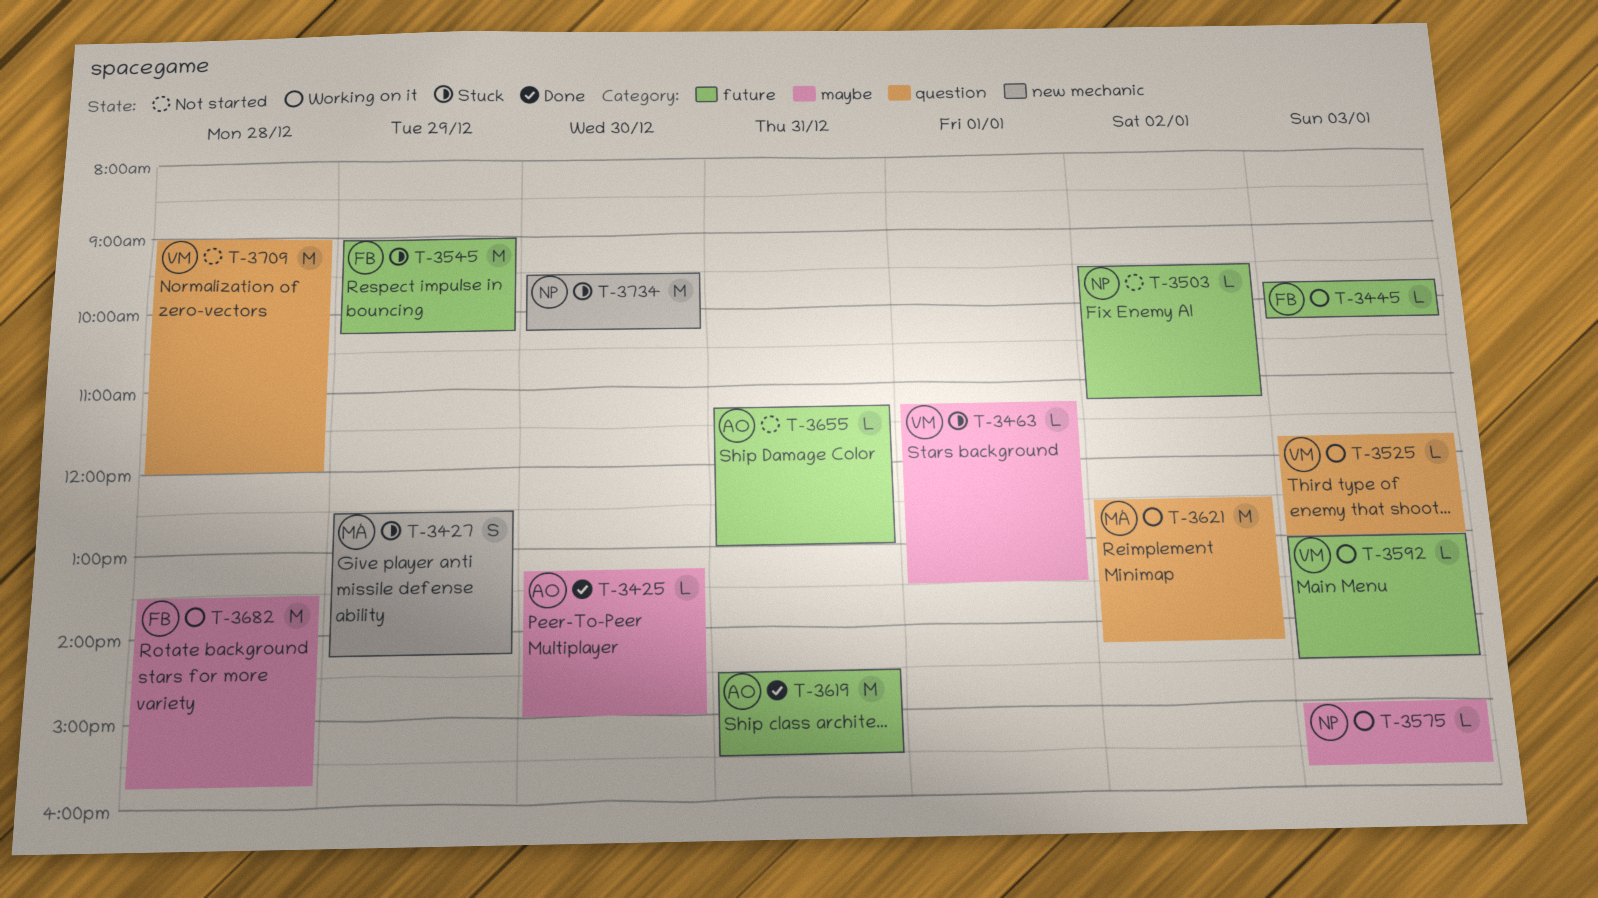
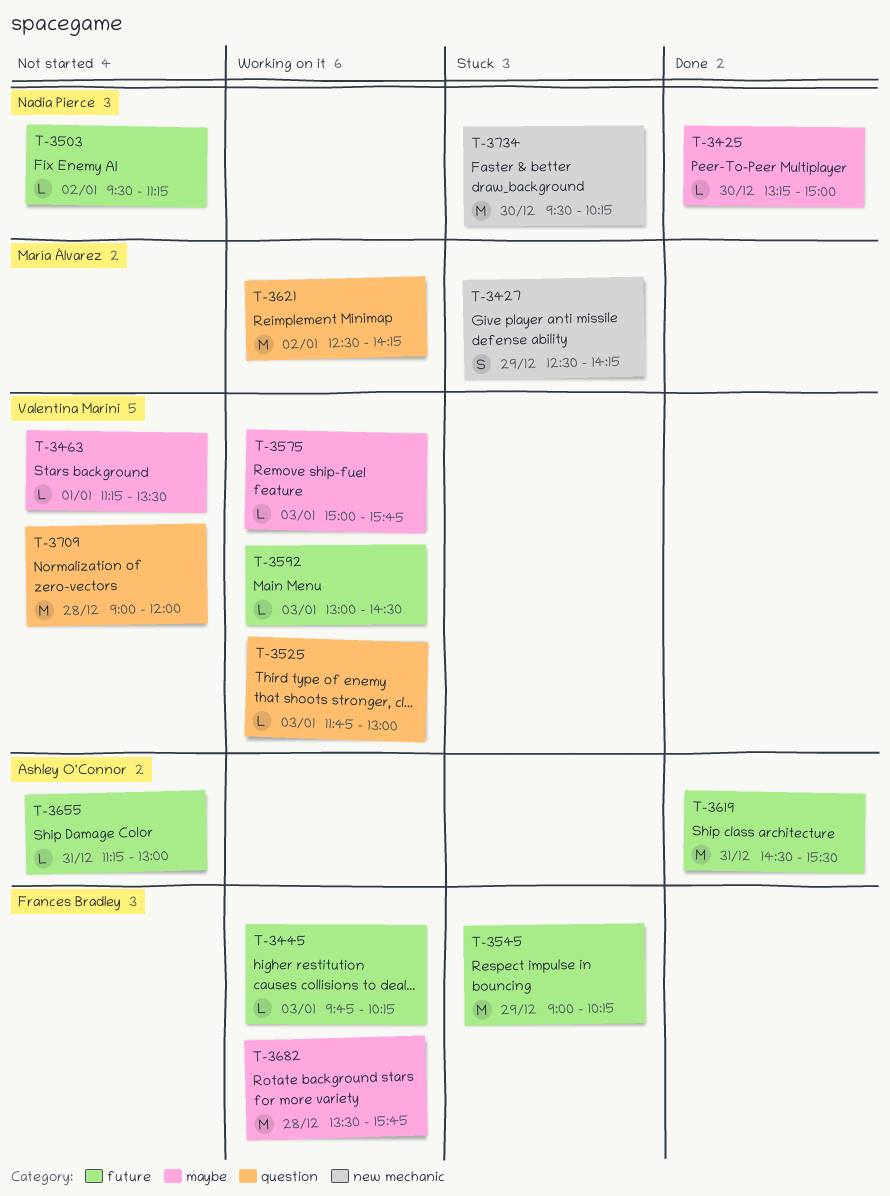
T-3425, owner: Ashley O'Connor -> Nadia Pierce
T-3463, status: Stuck -> Not started
T-3575, owner: Nadia Pierce -> Valentina Marini

